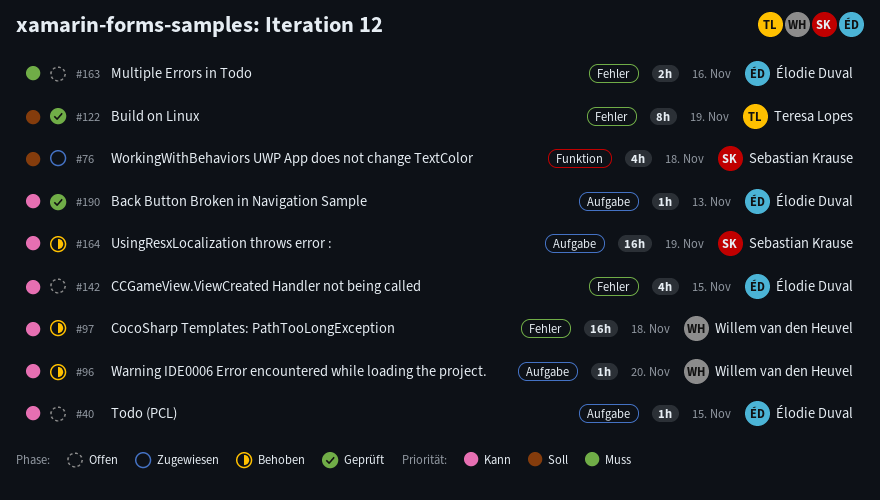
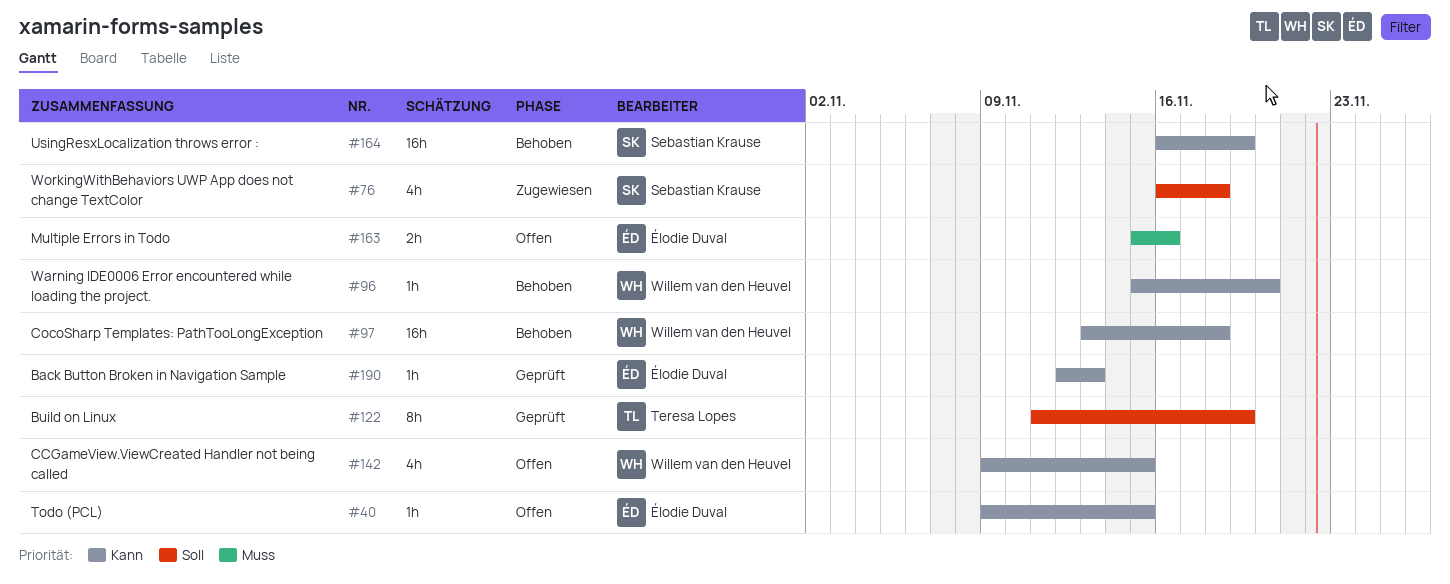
#142, owner: Élodie Duval -> Willem van den Heuvel

